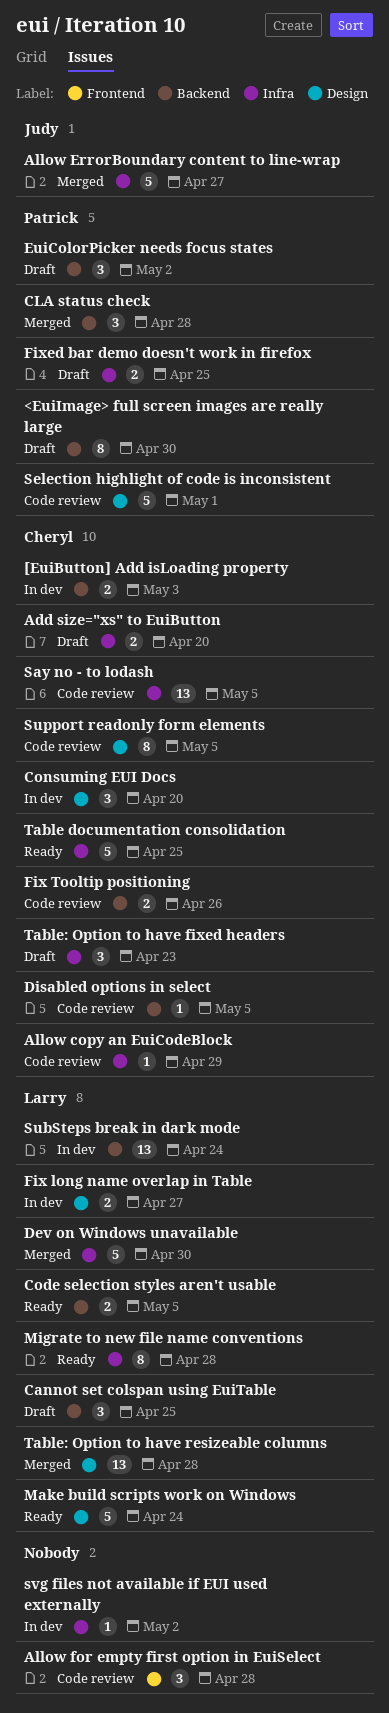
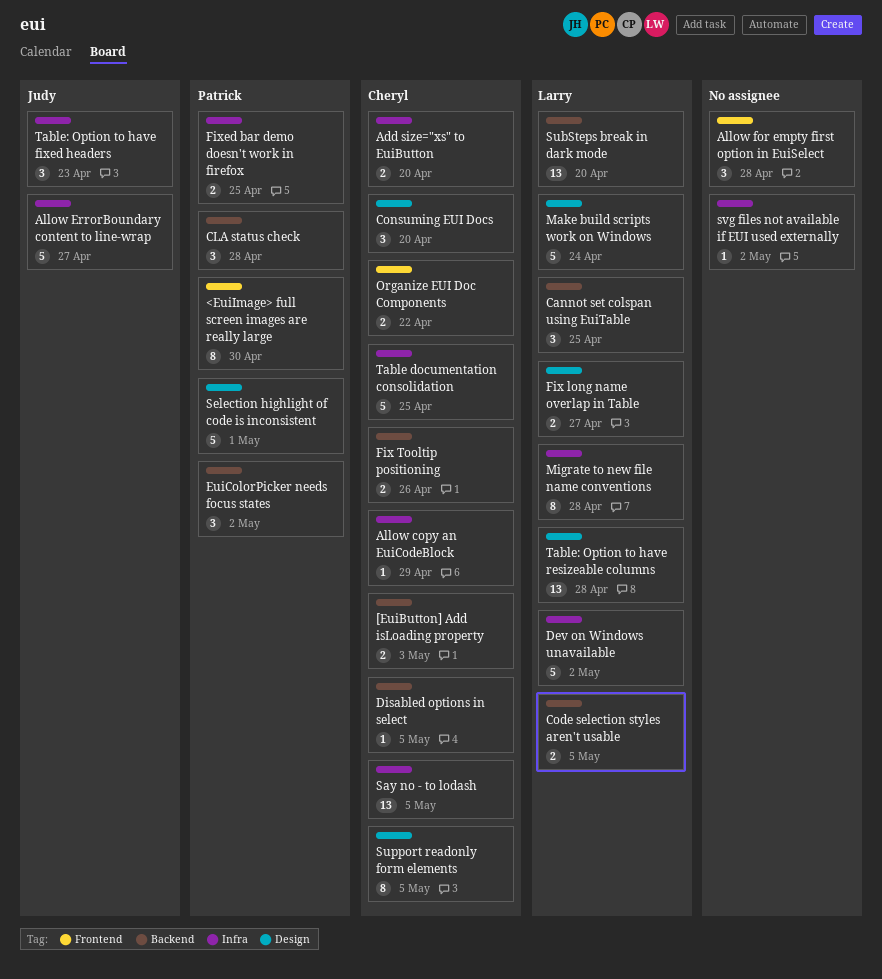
<EuiImage> full screen images are really large, label: Backend -> Frontend
Dev on Windows unavailable, due: Apr 30 -> May 2
Organize EUI Doc Components: none -> present
SubSteps break in dark mode, due: Apr 24 -> Apr 20
Table: Option to have fixed headers, owner: Cheryl -> Judy

